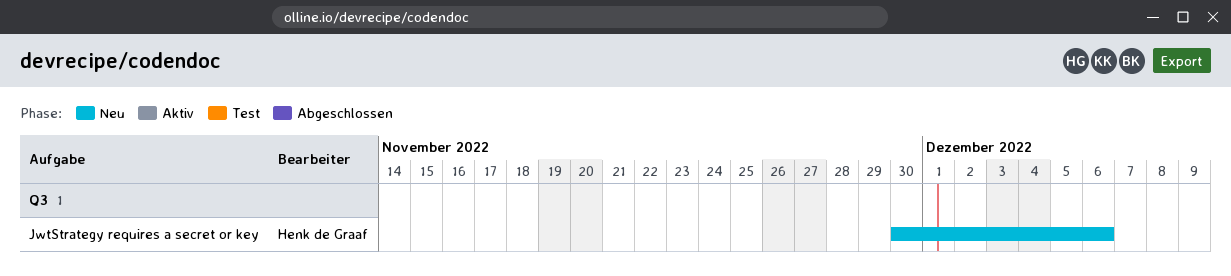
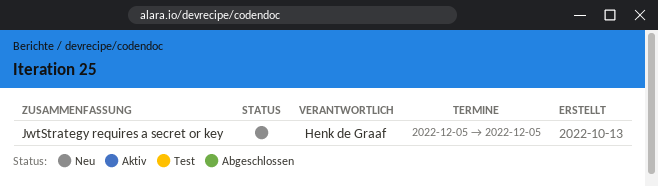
JwtStrategy requires a secret or key, start: Nov 30 -> Dec 5
JwtStrategy requires a secret or key, due: Dec 6 -> Dec 5

